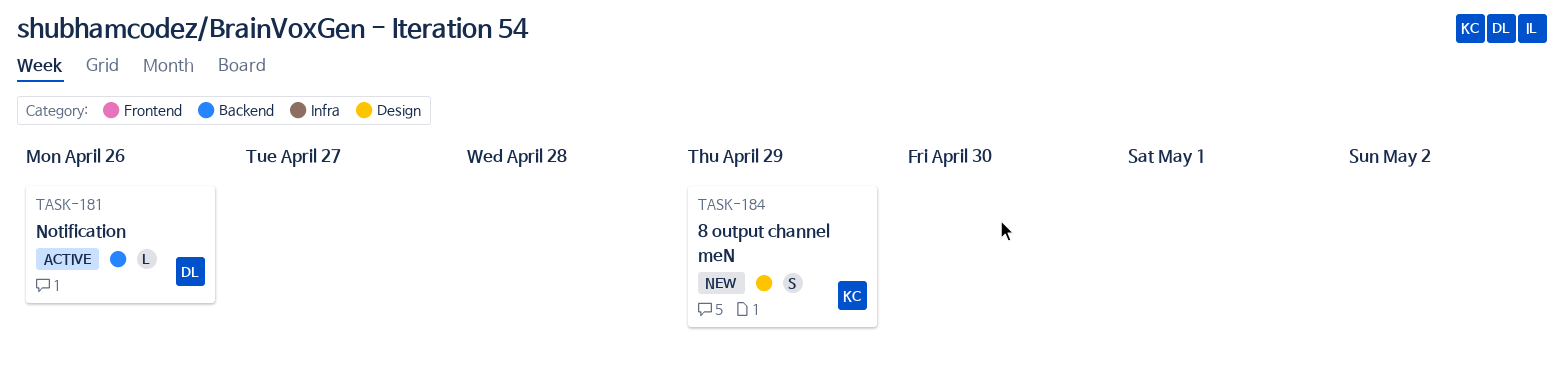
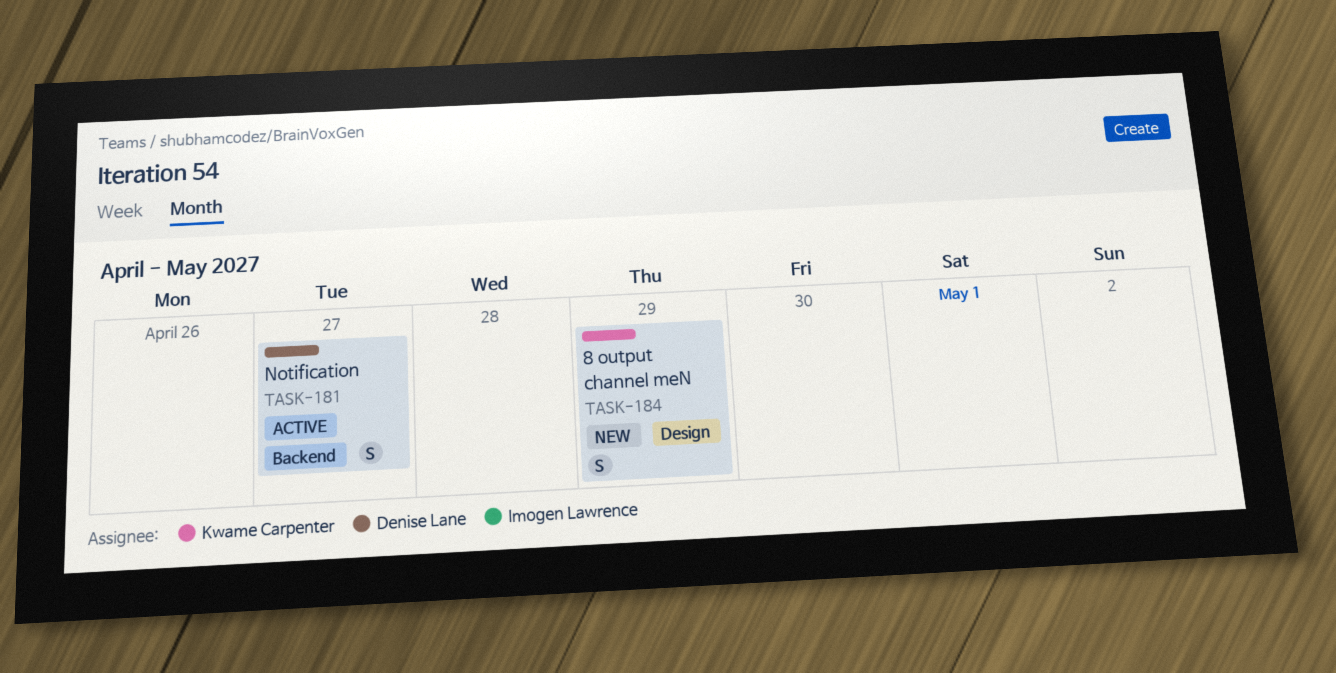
TASK-181, estimate: L -> S
TASK-181, due: Apr 26 -> Apr 27

